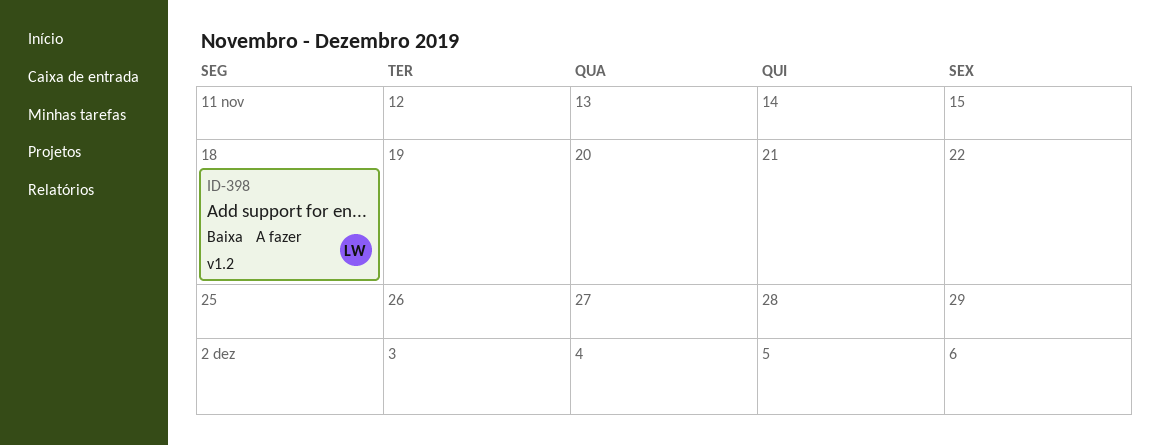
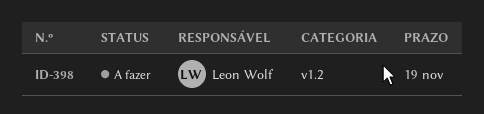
ID-398, due: Nov 18 -> Nov 19

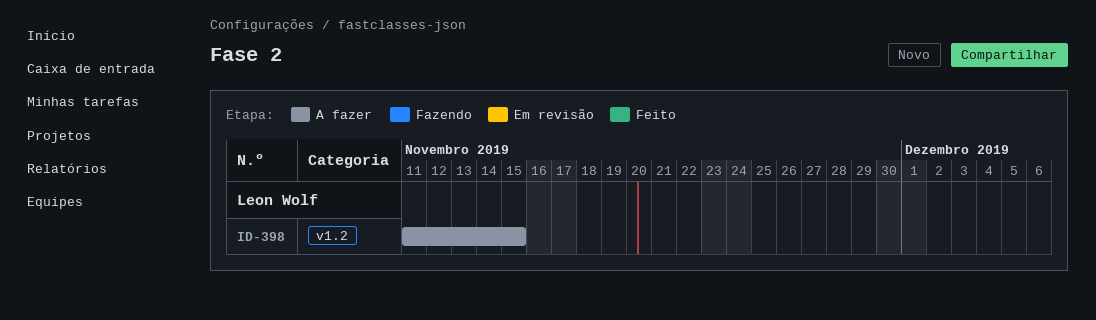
ID-398, due: Nov 19 -> Nov 15

